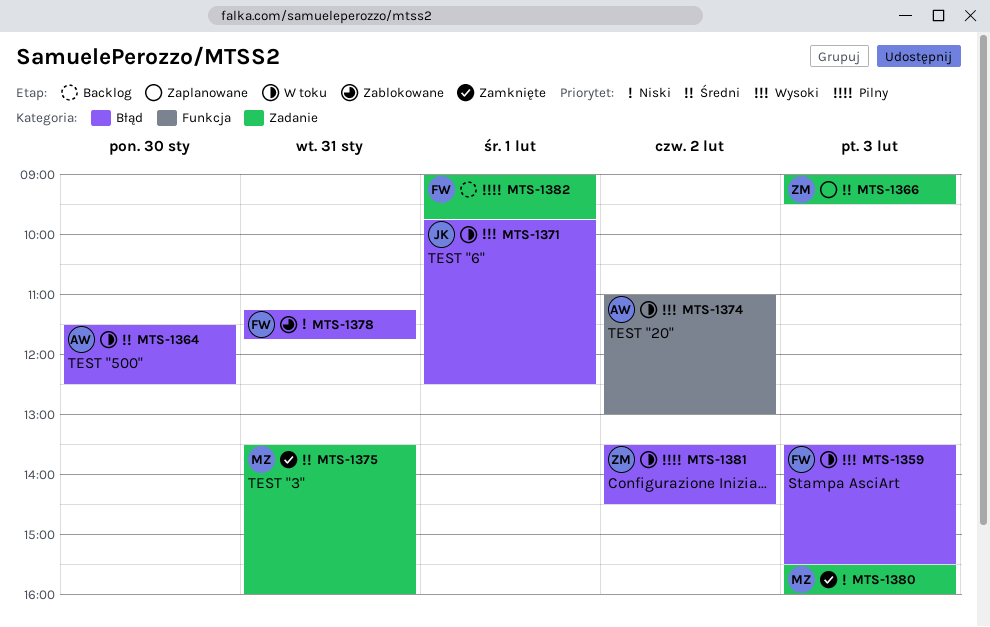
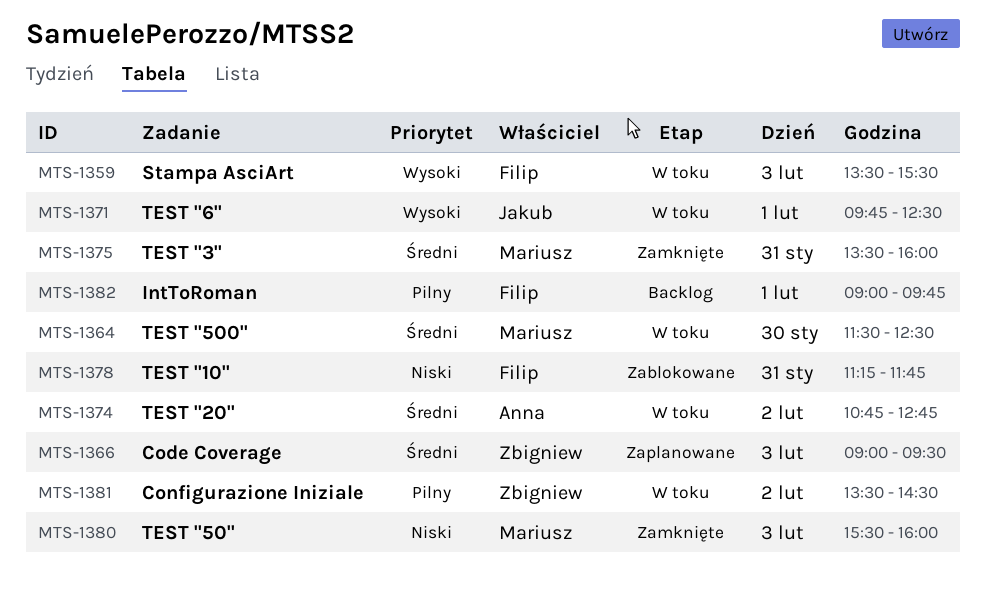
MTS-1364, owner: Anna -> Mariusz
MTS-1374, priority: Wysoki -> Średni
MTS-1374, begins: 11:00 -> 10:45
MTS-1374, ends: 13:00 -> 12:45

